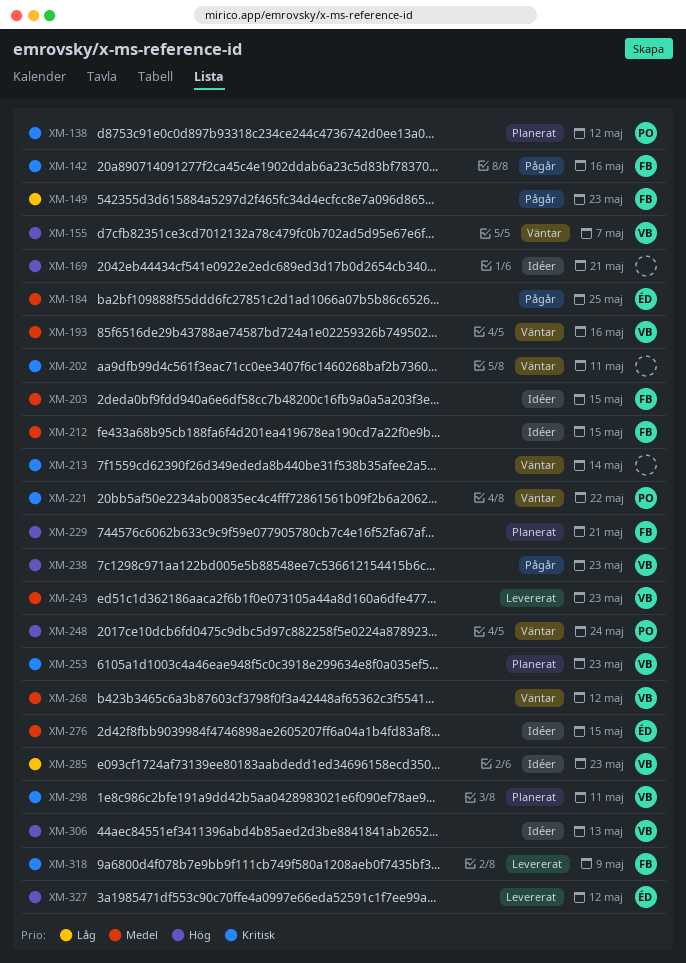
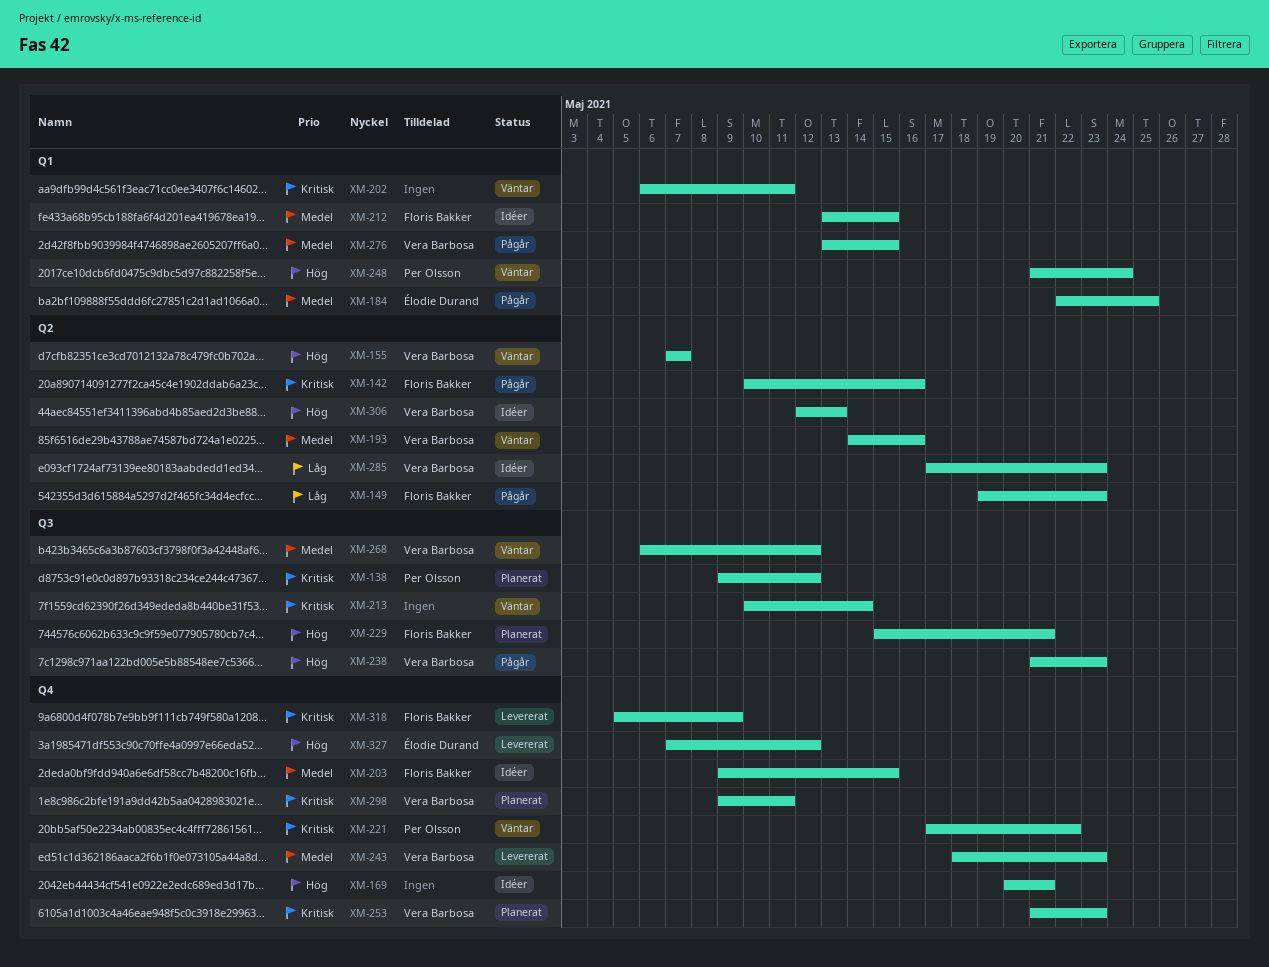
XM-276, status: Idéer -> Pågår
XM-276, owner: Élodie Durand -> Vera Barbosa

